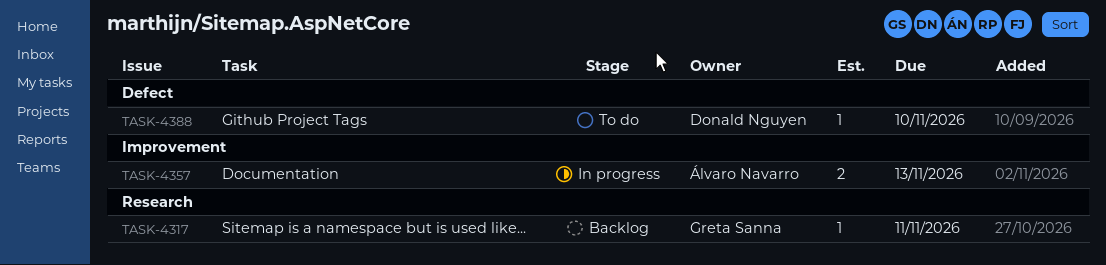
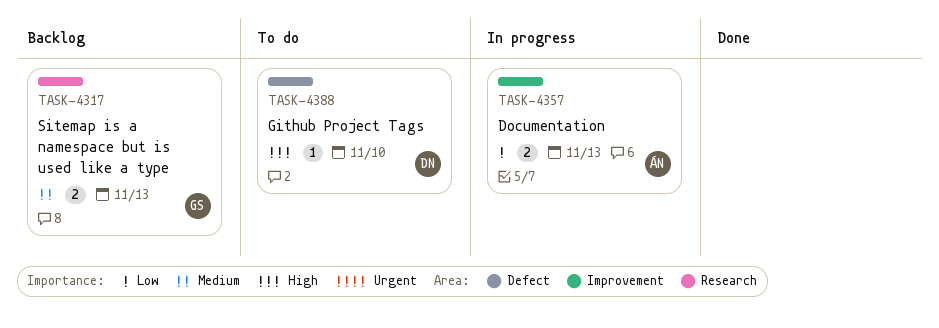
TASK-4317, estimate: 1 -> 2
TASK-4317, due: Nov 11 -> Nov 13

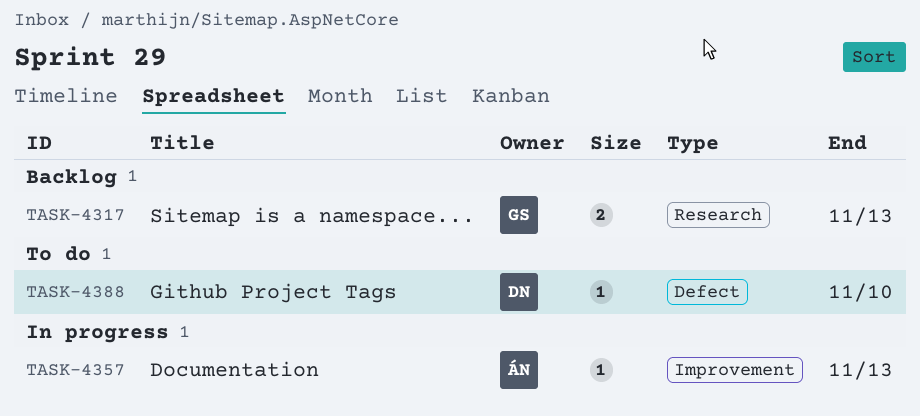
TASK-4357, estimate: 2 -> 1

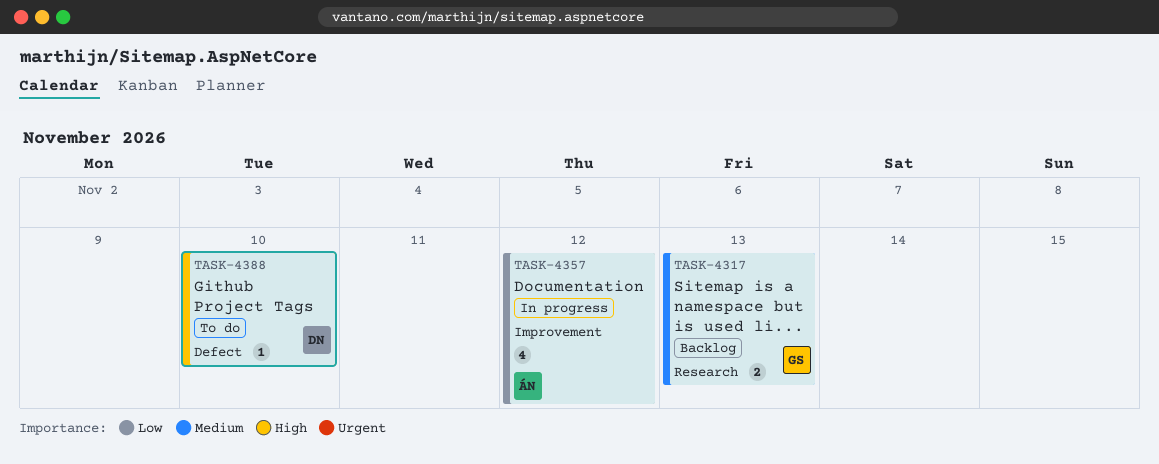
TASK-4357, estimate: 1 -> 4
TASK-4357, due: Nov 13 -> Nov 12

